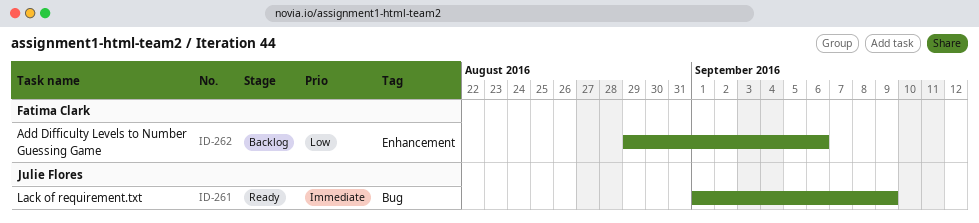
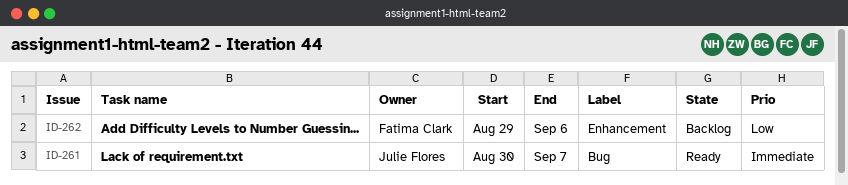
ID-261, start: Sep 1 -> Aug 30
ID-261, due: Sep 9 -> Sep 7

